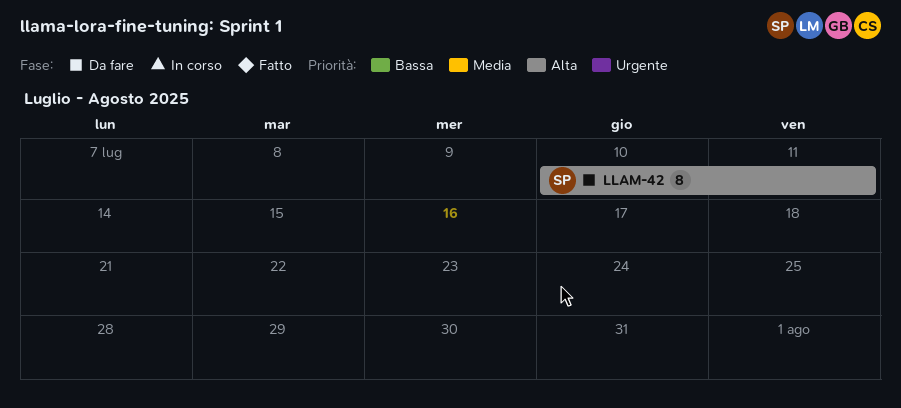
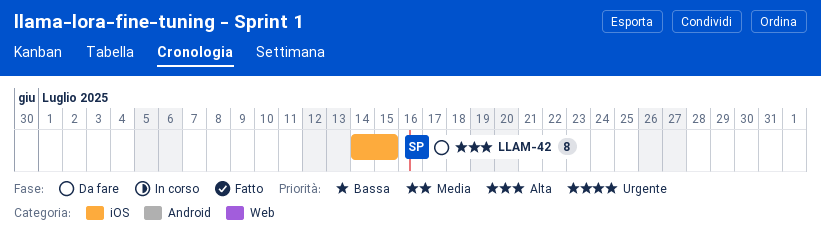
LLAM-42, start: Jul 10 -> Jul 14
LLAM-42, due: Jul 11 -> Jul 15

